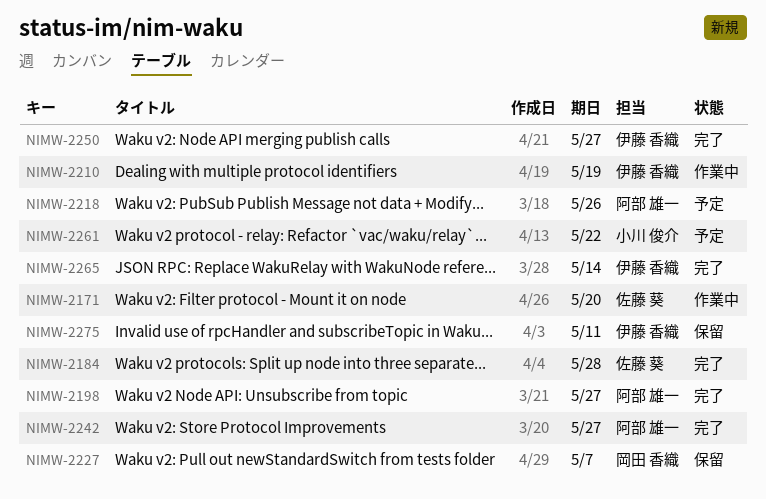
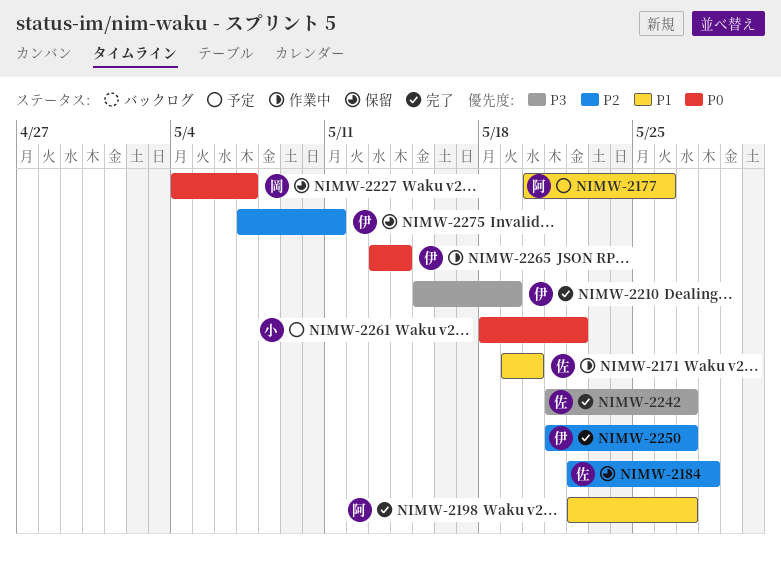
NIMW-2177: none -> present
NIMW-2184, status: 完了 -> 保留
NIMW-2210, status: 作業中 -> 完了
NIMW-2218: present -> none
NIMW-2242, owner: 阿部 雄一 -> 佐藤 葵
NIMW-2265, status: 完了 -> 作業中

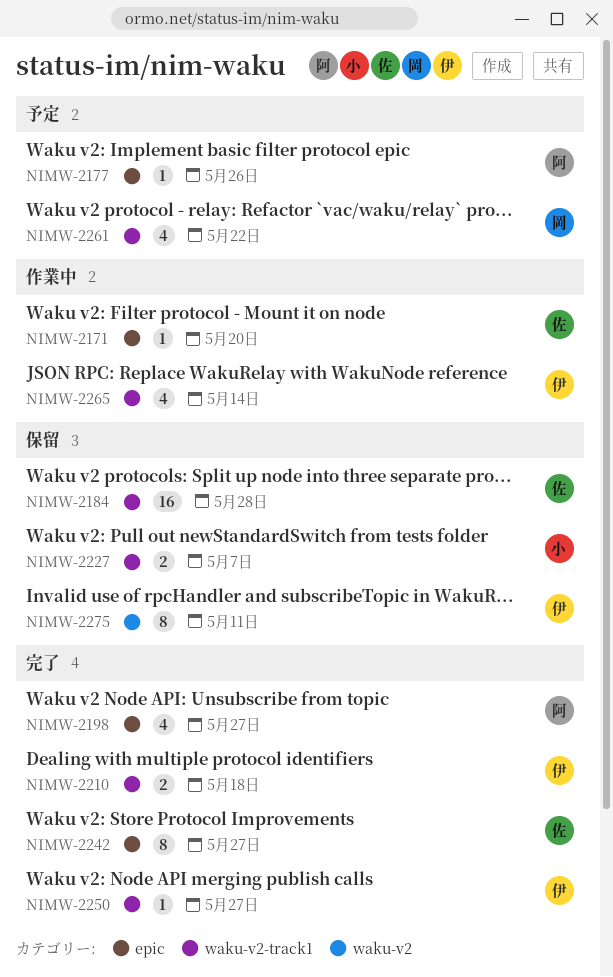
NIMW-2210, due: May 19 -> May 18
NIMW-2227, owner: 岡 -> 小
NIMW-2261, owner: 小 -> 岡

